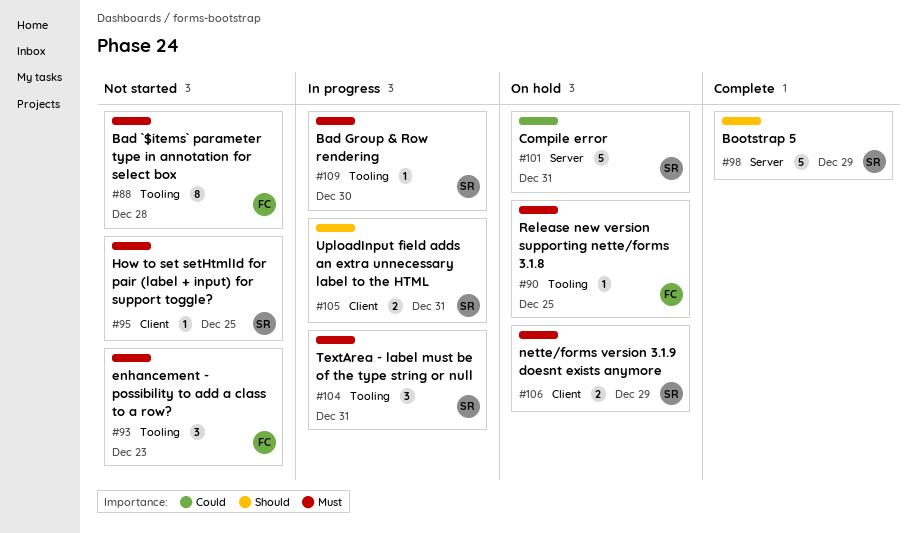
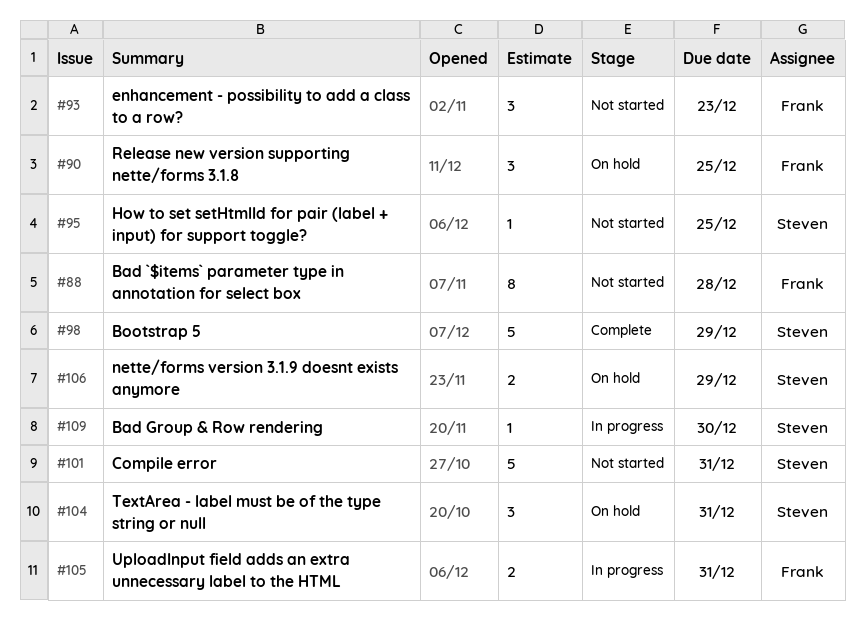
#90, estimate: 1 -> 3
#101, status: On hold -> Not started
#104, status: In progress -> On hold
#105, owner: Steven -> Frank

